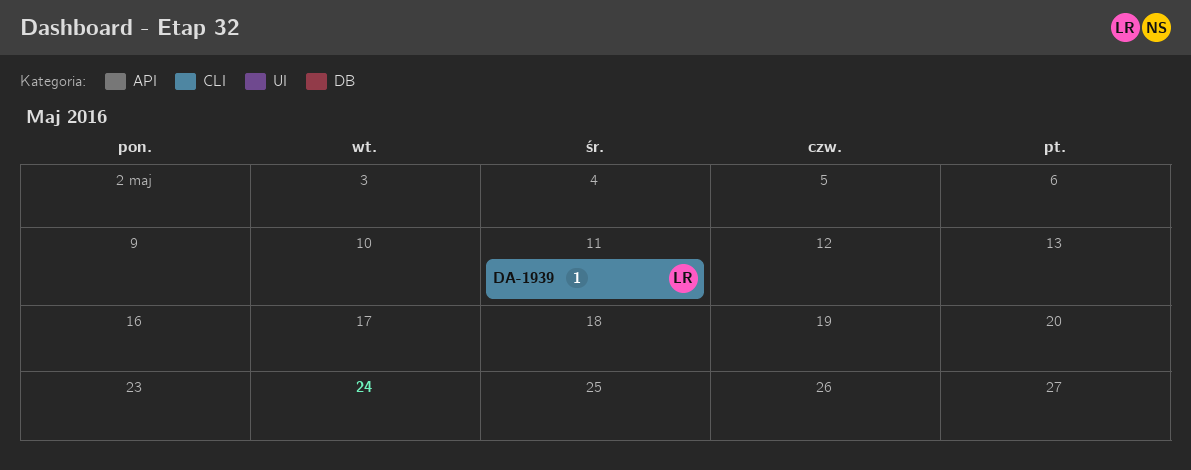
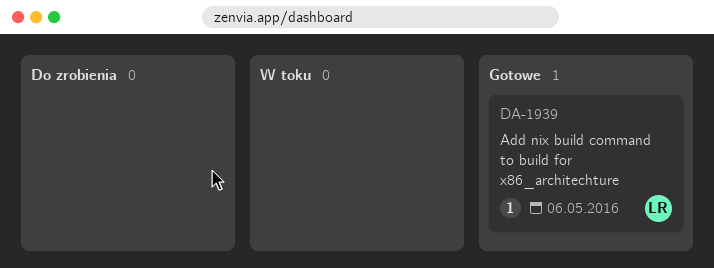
DA-1939, due: May 11 -> May 6

